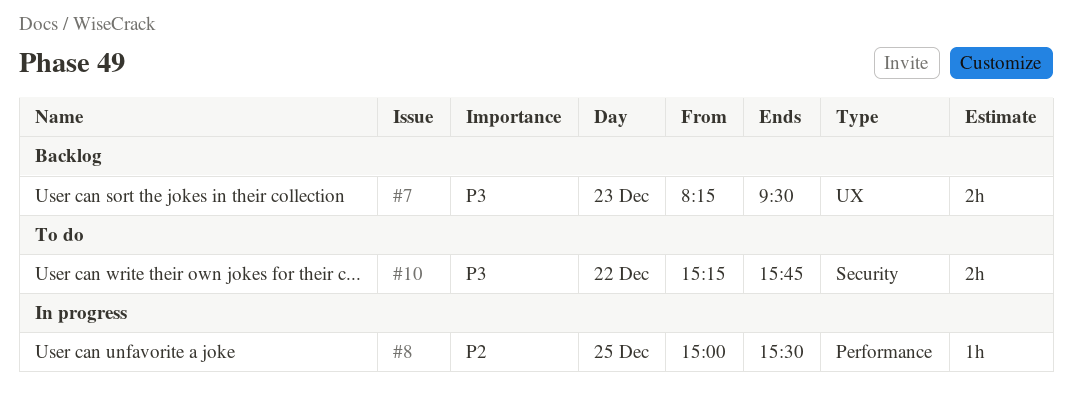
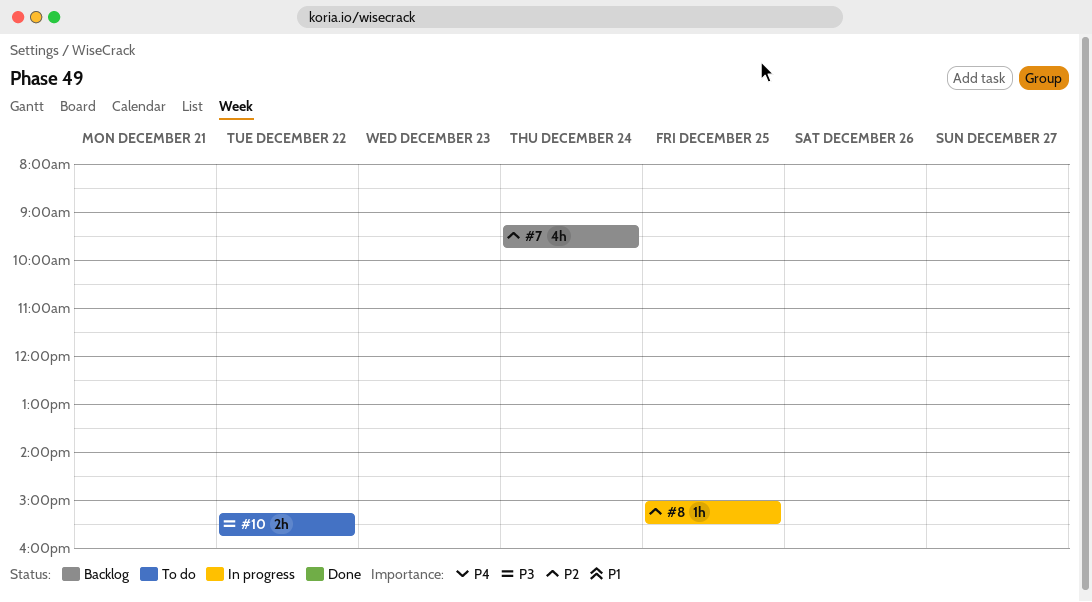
#7, priority: P3 -> P2
#7, estimate: 2h -> 4h
#7, day: Dec 23 -> Dec 24
#7, begins: 08:15 -> 09:15
#7, ends: 09:30 -> 09:45

